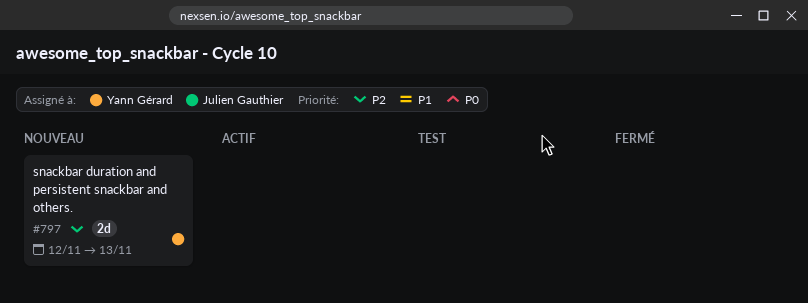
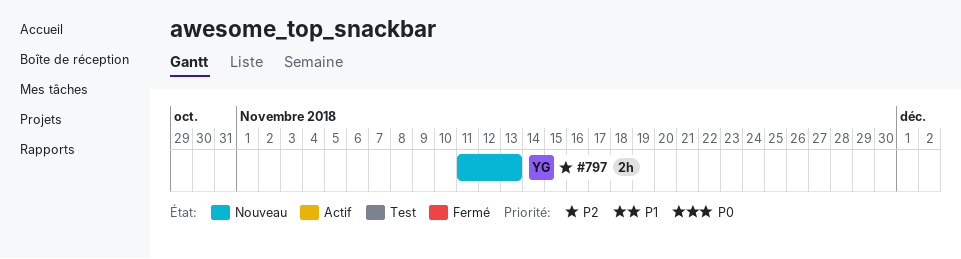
#797, estimate: 2d -> 2h
#797, start: Nov 12 -> Nov 11

